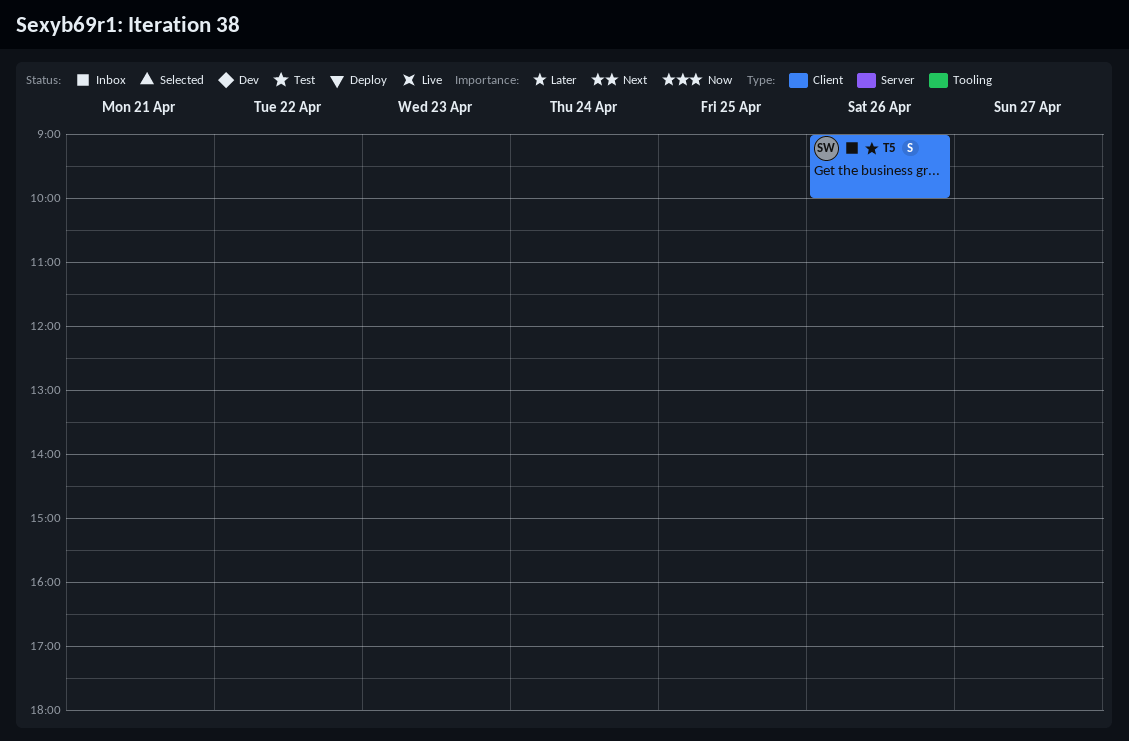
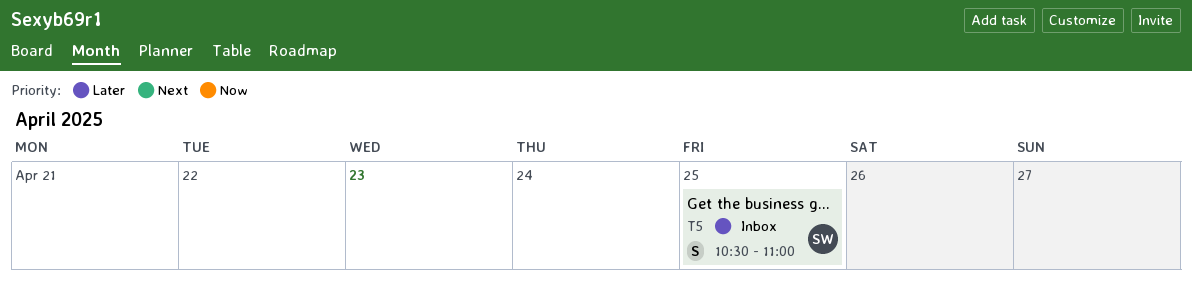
T5, day: Apr 26 -> Apr 25
T5, begins: 09:00 -> 10:30
T5, ends: 10:00 -> 11:00

